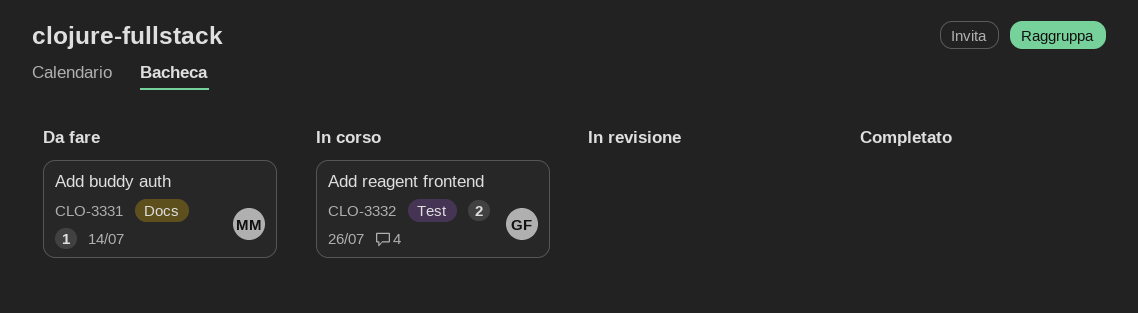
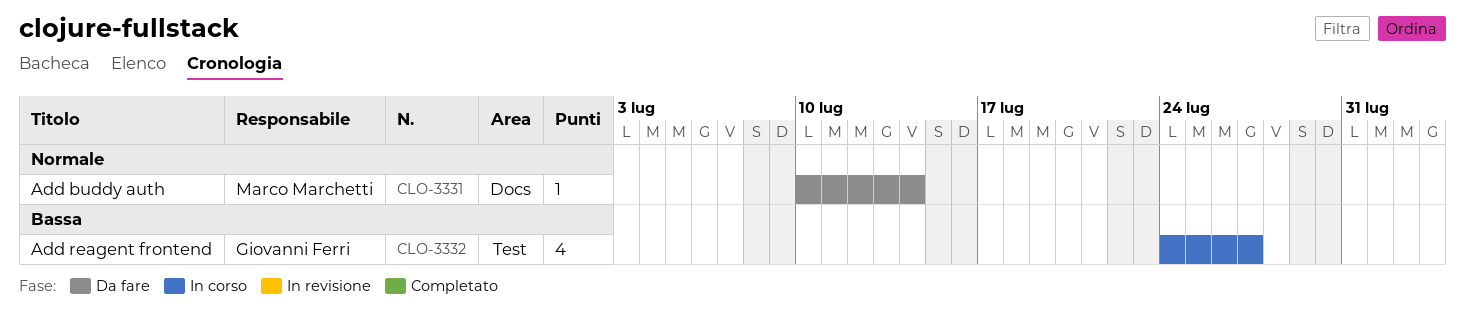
CLO-3332, estimate: 2 -> 4
CLO-3332, due: Jul 26 -> Jul 27

